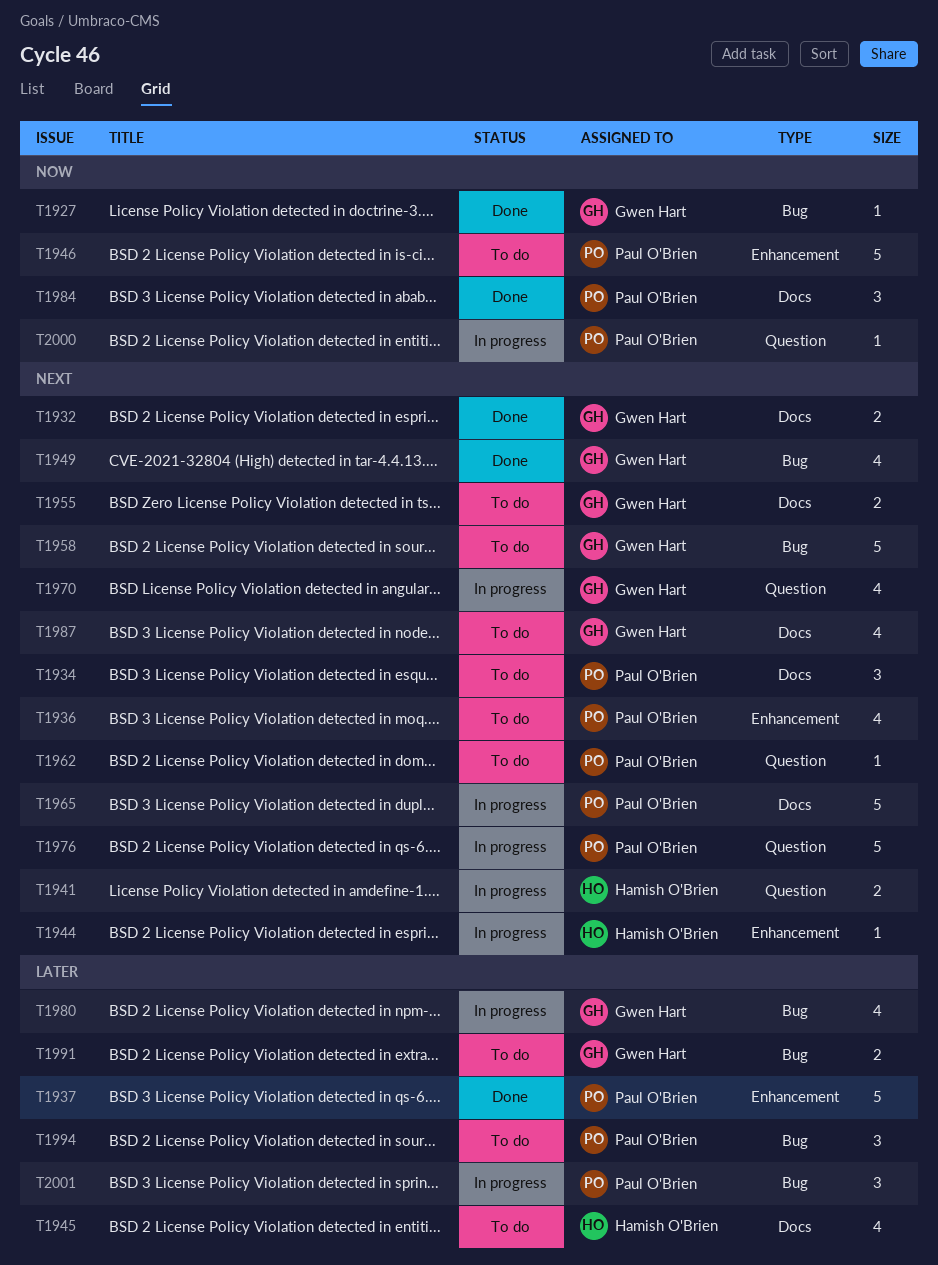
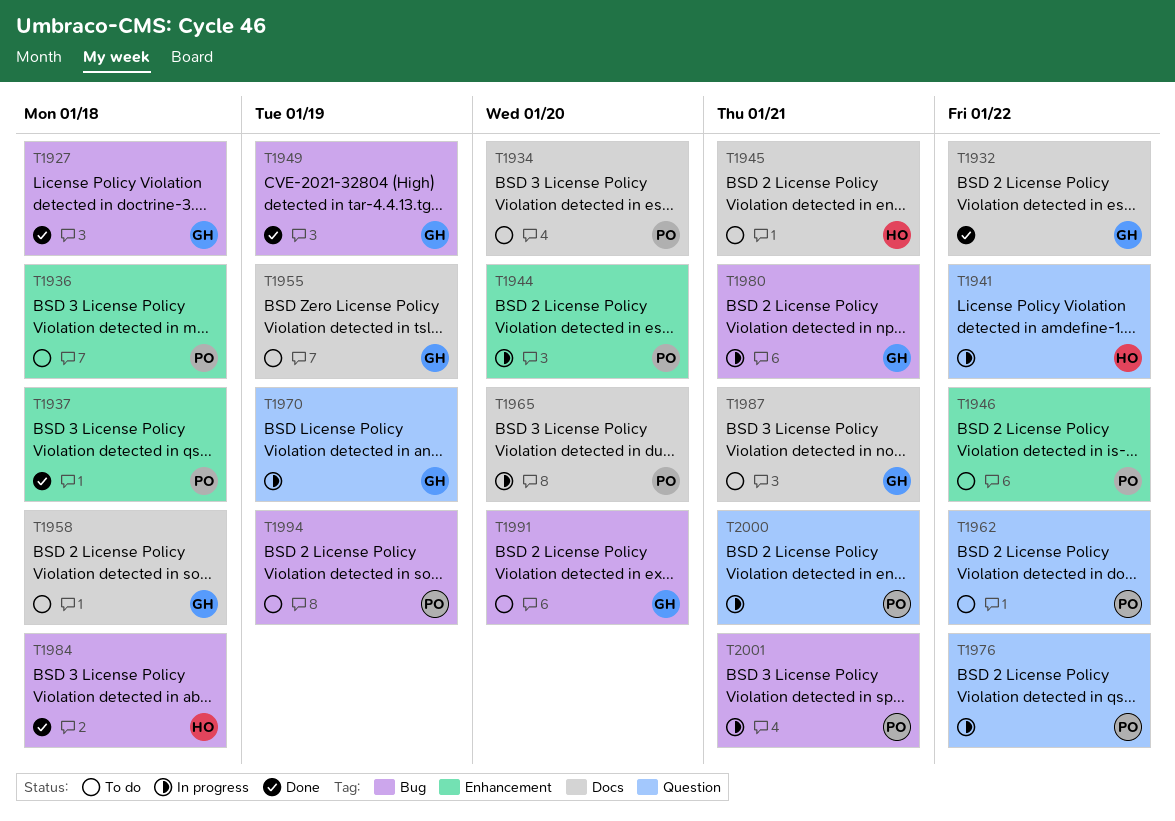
T1944, owner: Hamish O'Brien -> Paul O'Brien
T1958, label: Bug -> Docs
T1984, owner: Paul O'Brien -> Hamish O'Brien
T1984, label: Docs -> Bug

